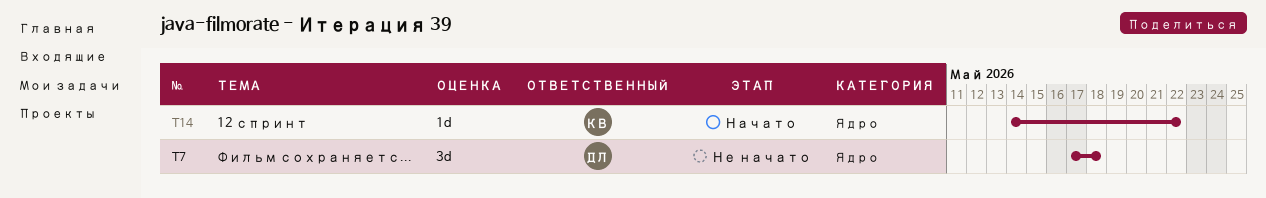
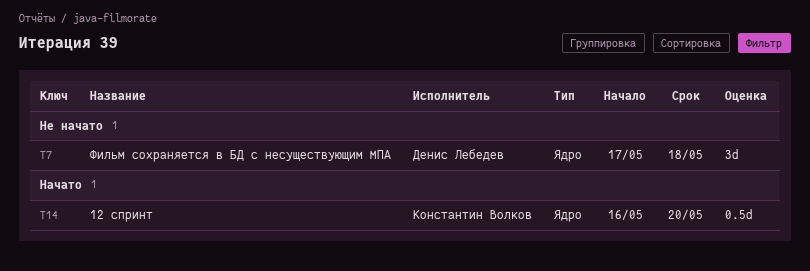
T14, estimate: 1d -> 0.5d
T14, start: May 14 -> May 16
T14, due: May 22 -> May 20

